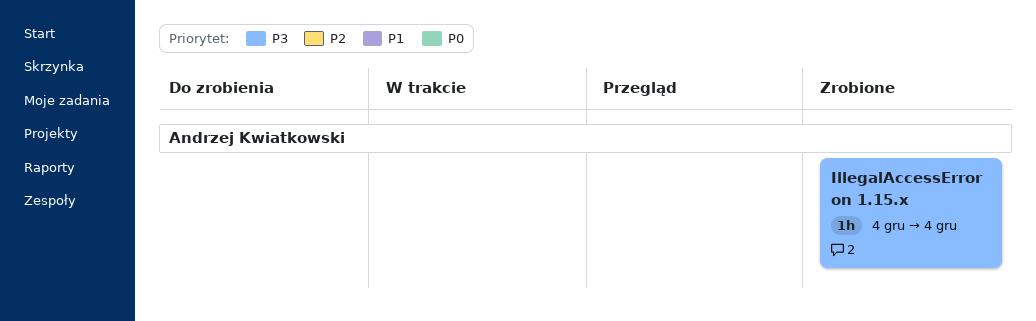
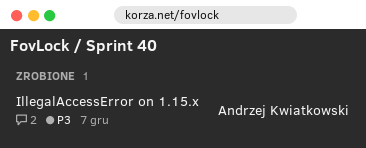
IllegalAccessError on 1.15.x, due: Dec 4 -> Dec 7

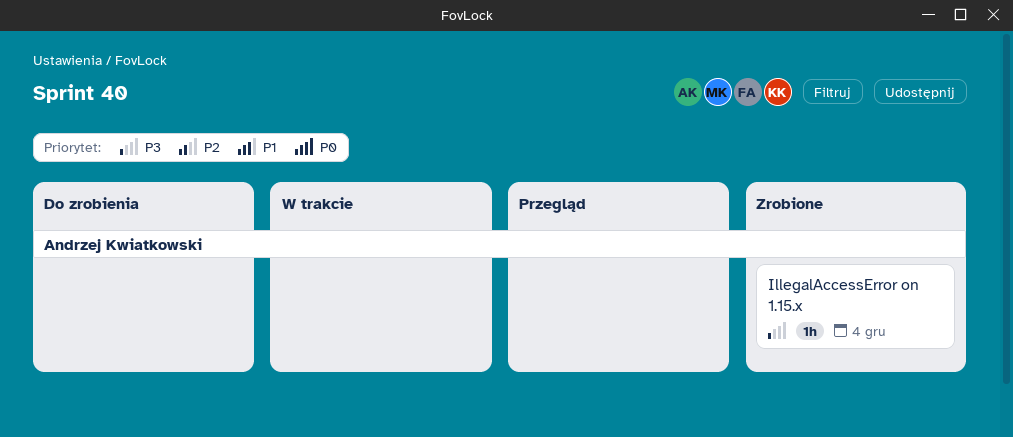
IllegalAccessError on 1.15.x, due: Dec 7 -> Dec 4

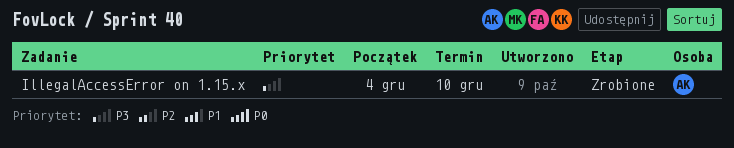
IllegalAccessError on 1.15.x, due: Dec 4 -> Dec 10

